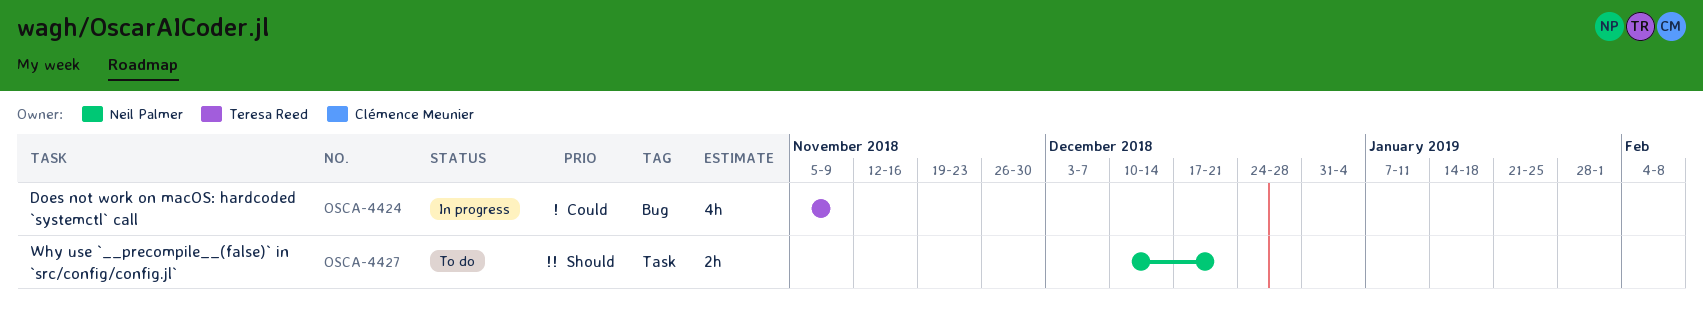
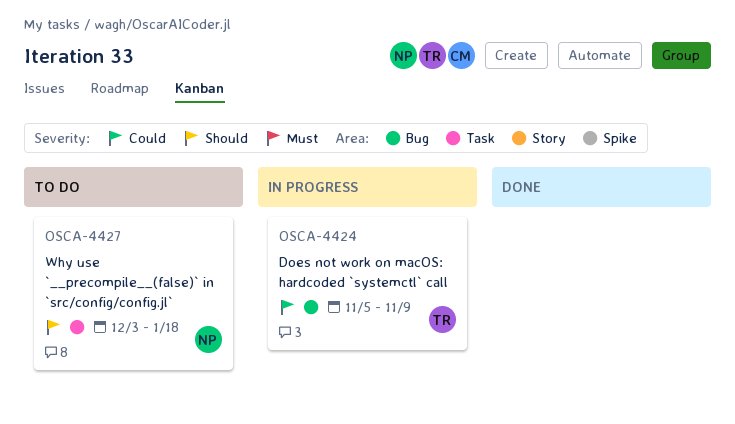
OSCA-4427, start: Dec 10 -> Dec 3
OSCA-4427, due: Dec 21 -> Jan 18

